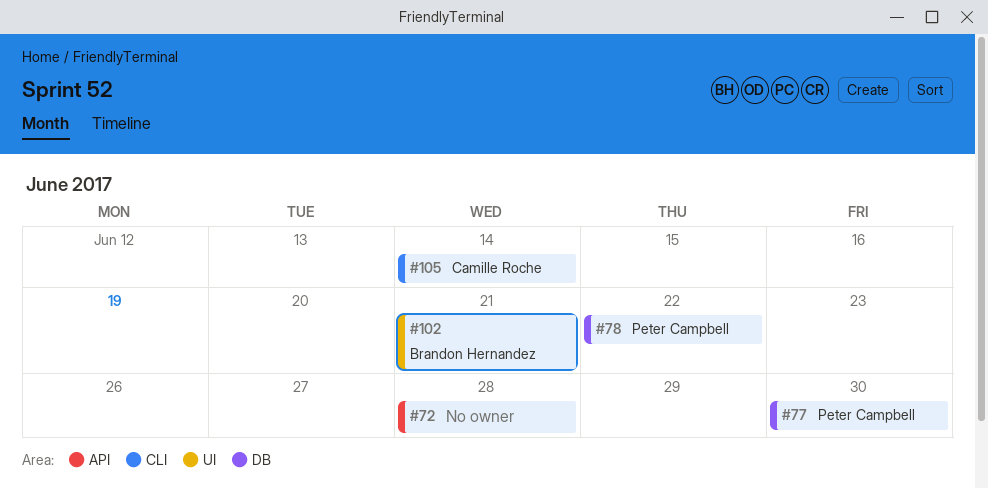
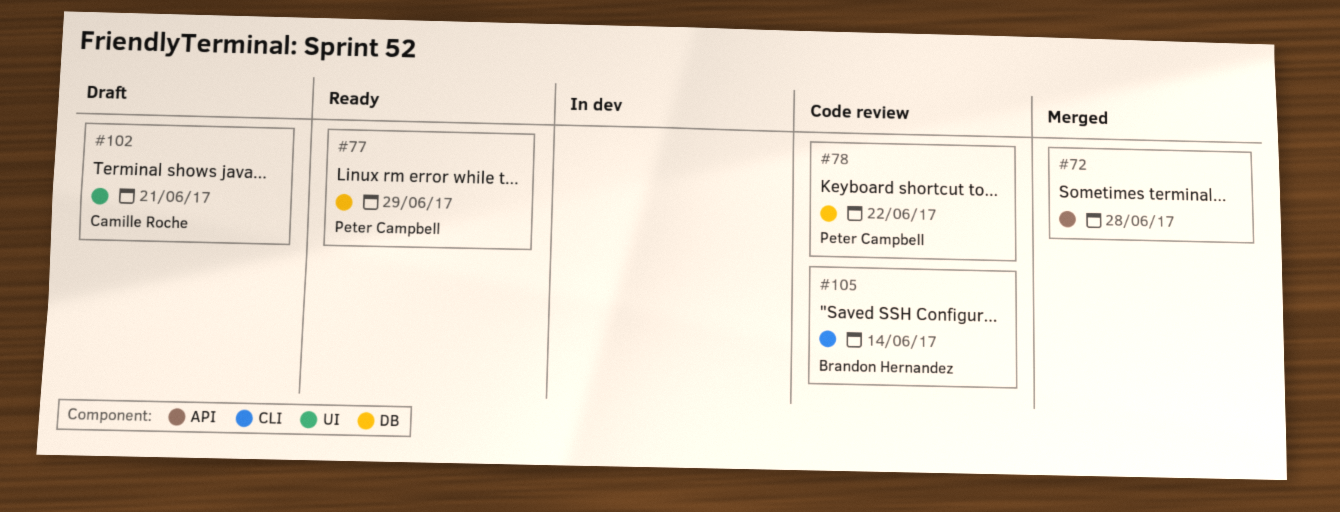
#77, due: Jun 30 -> Jun 29
#102, owner: Brandon Hernandez -> Camille Roche
#105, owner: Camille Roche -> Brandon Hernandez

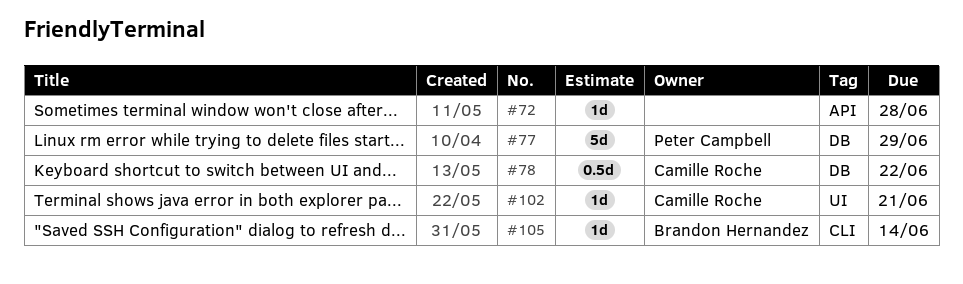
#78, owner: Peter Campbell -> Camille Roche

